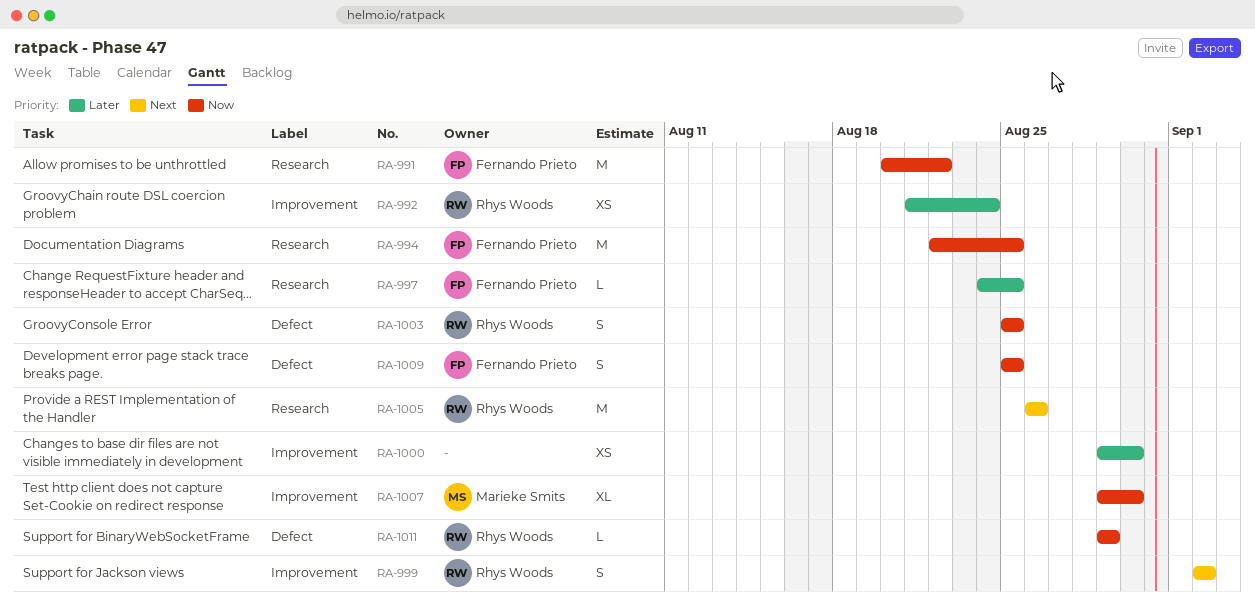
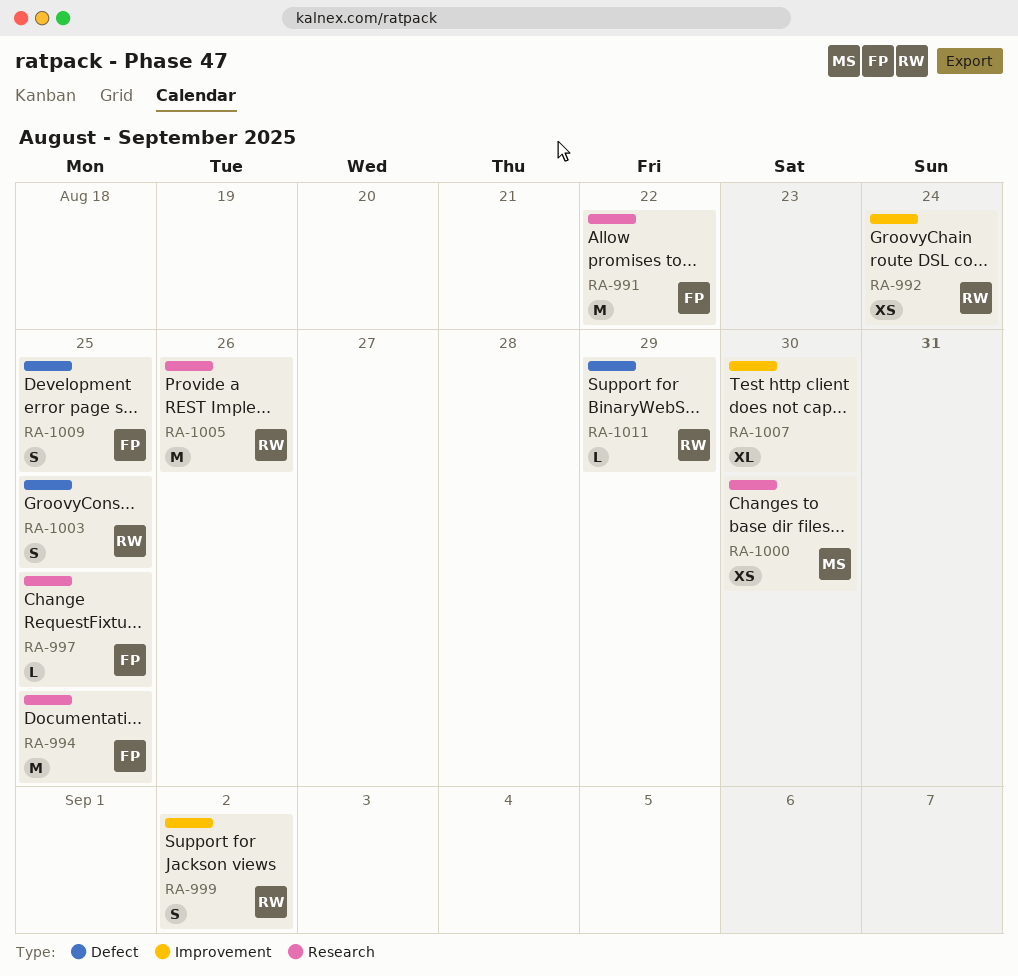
RA-1000, owner: none -> Marieke Smits
RA-1000, label: Improvement -> Research
RA-1007, owner: Marieke Smits -> none

